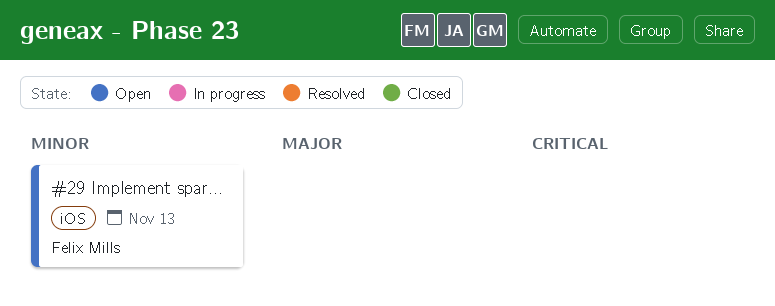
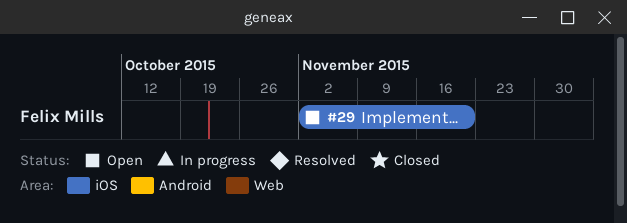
#29, due: Nov 13 -> Nov 20

